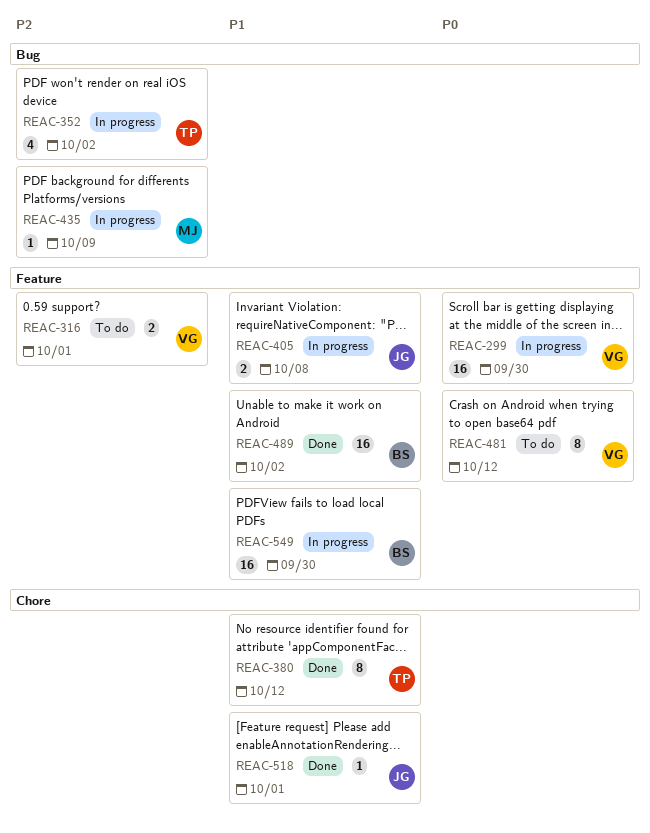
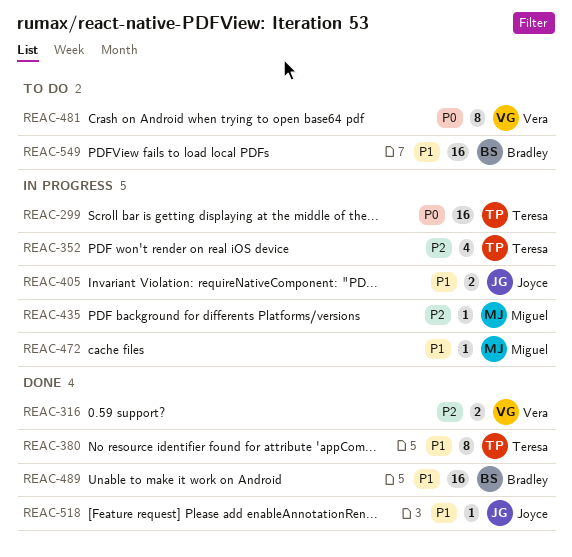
REAC-299, owner: Vera -> Teresa
REAC-316, status: To do -> Done
REAC-472: none -> present
REAC-549, status: In progress -> To do

